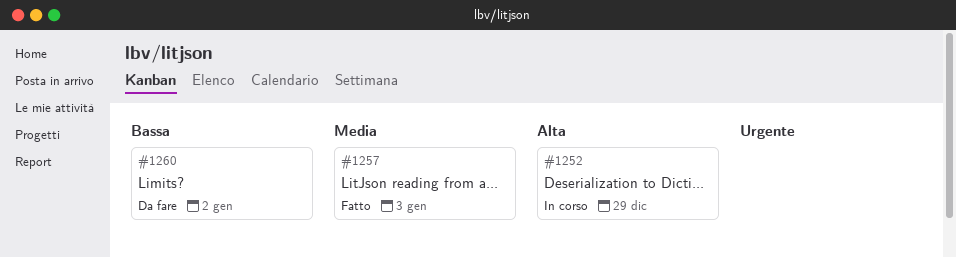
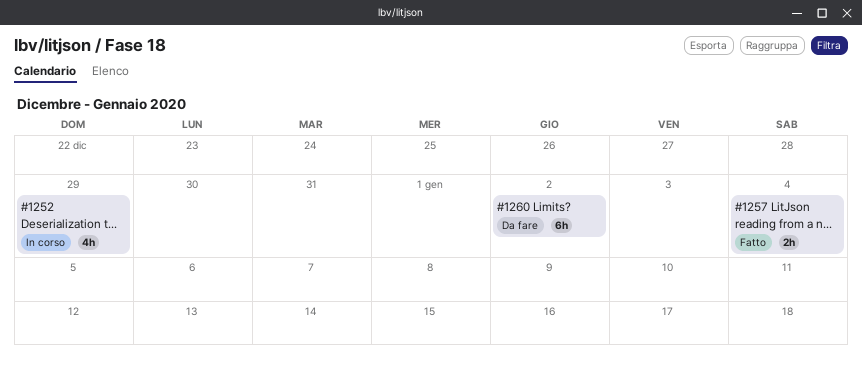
#1257, due: Jan 3 -> Jan 4

